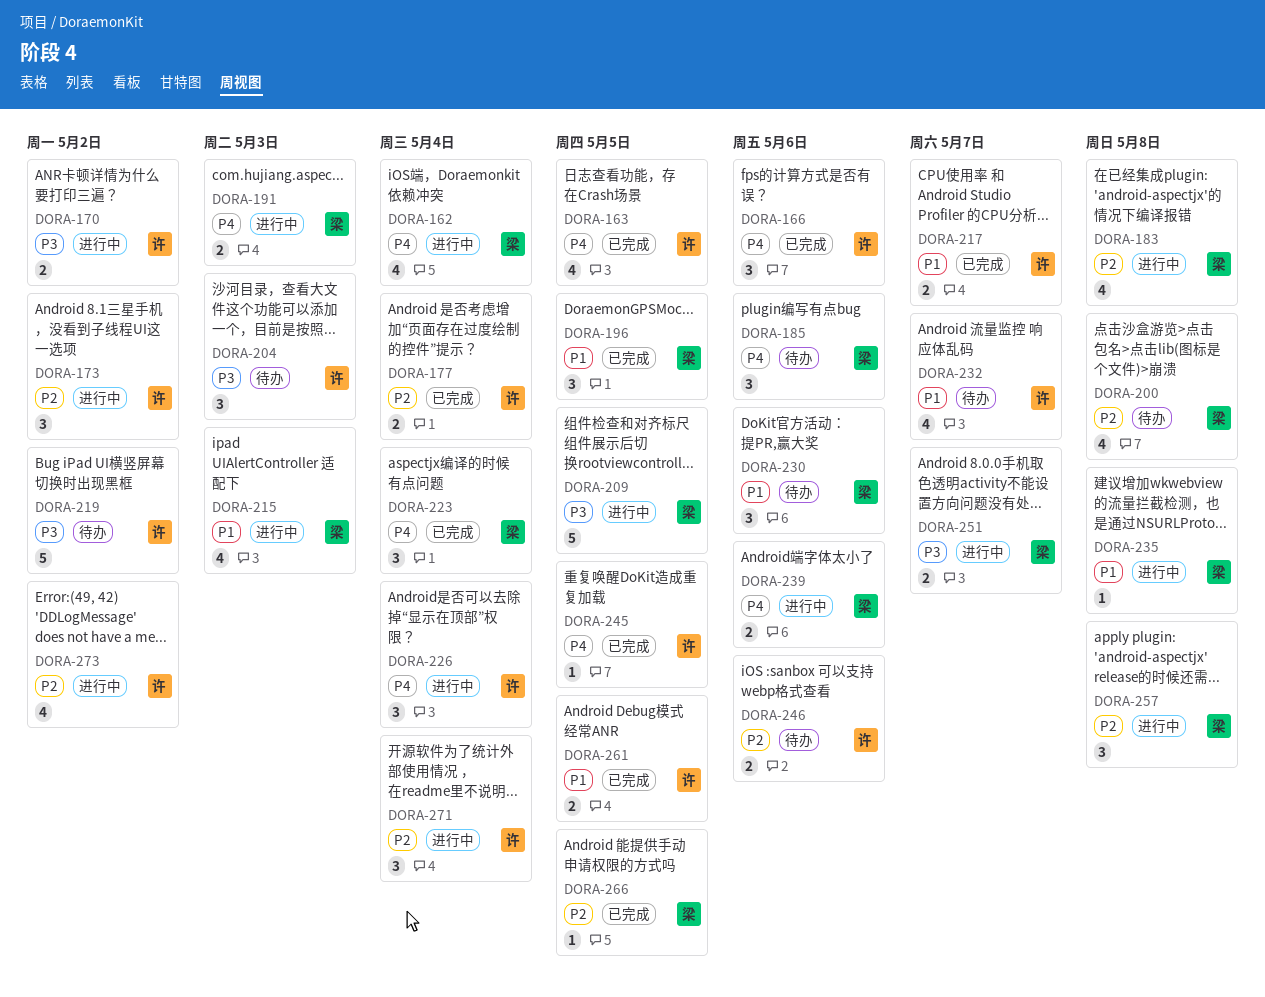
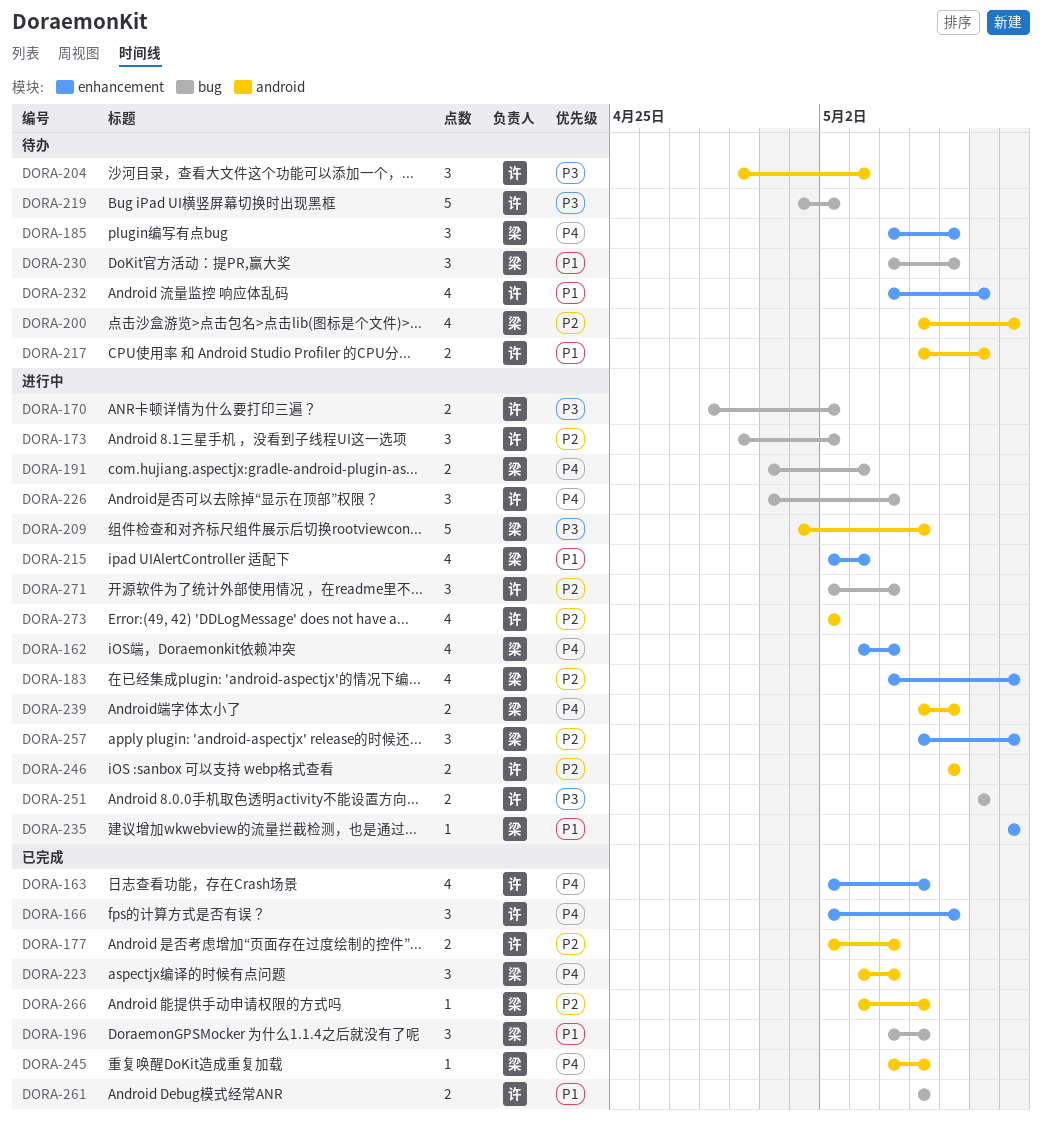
DORA-217, status: 已完成 -> 待办
DORA-245, owner: 许 -> 梁
DORA-246, status: 待办 -> 进行中
DORA-251, owner: 梁 -> 许

